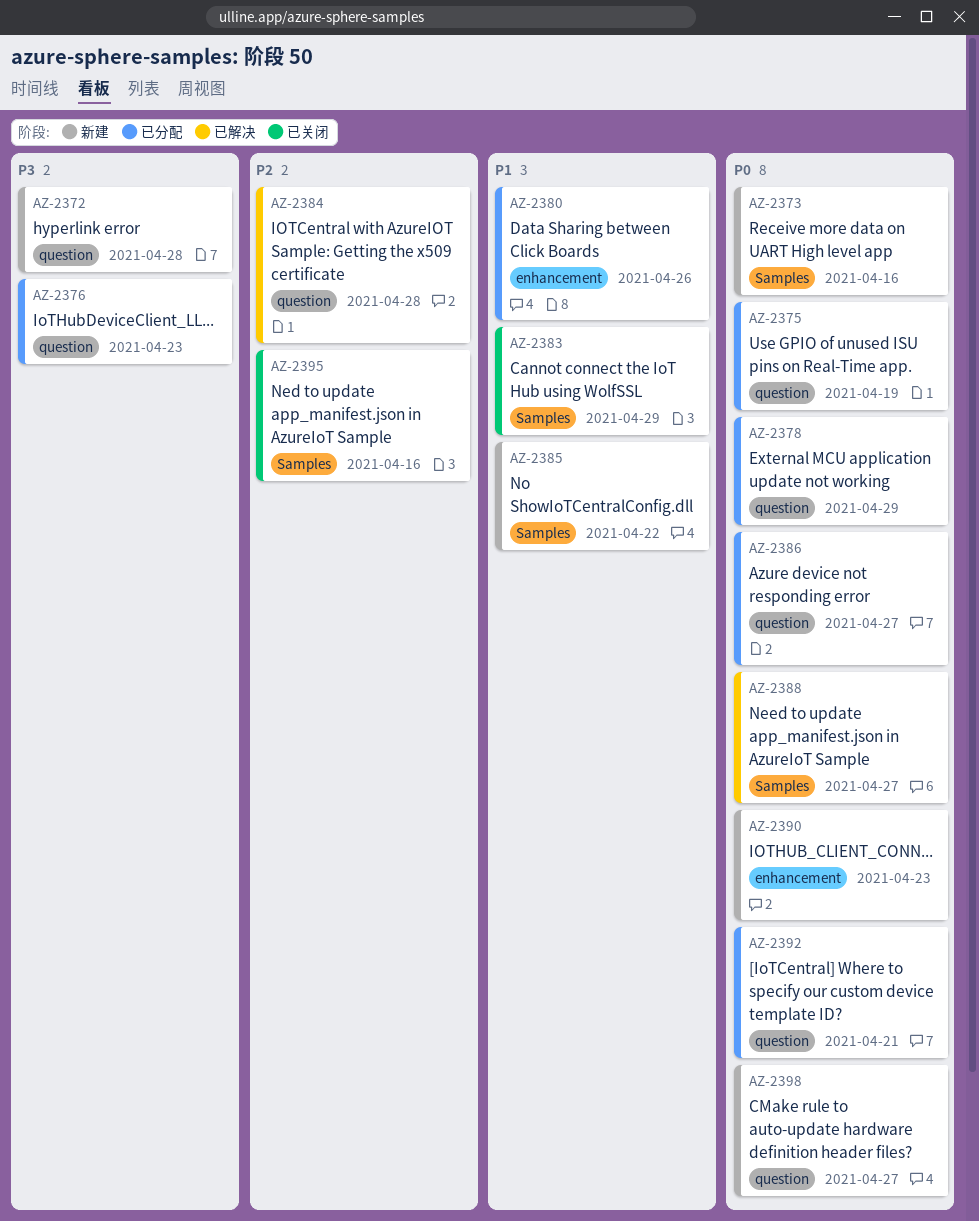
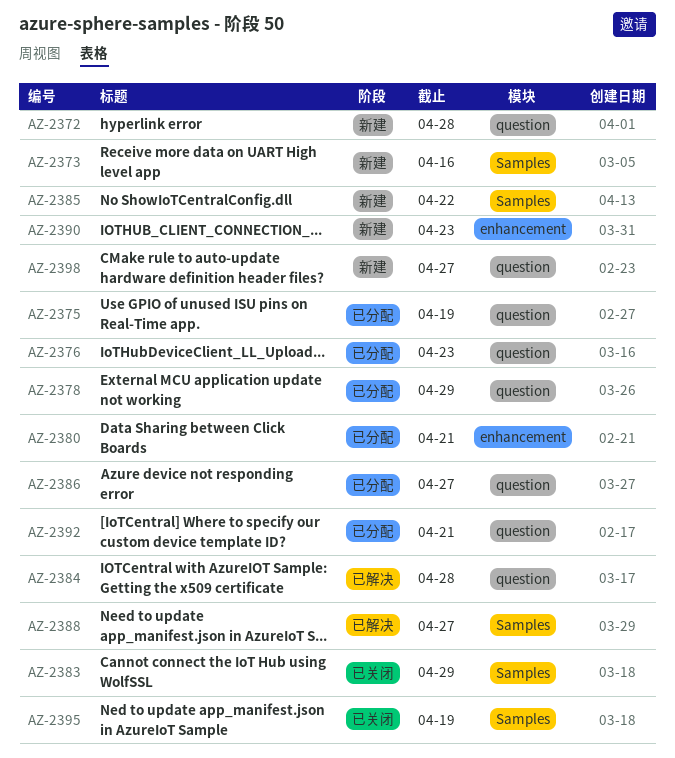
AZ-2380, due: Apr 26 -> Apr 21
AZ-2395, due: Apr 16 -> Apr 19

